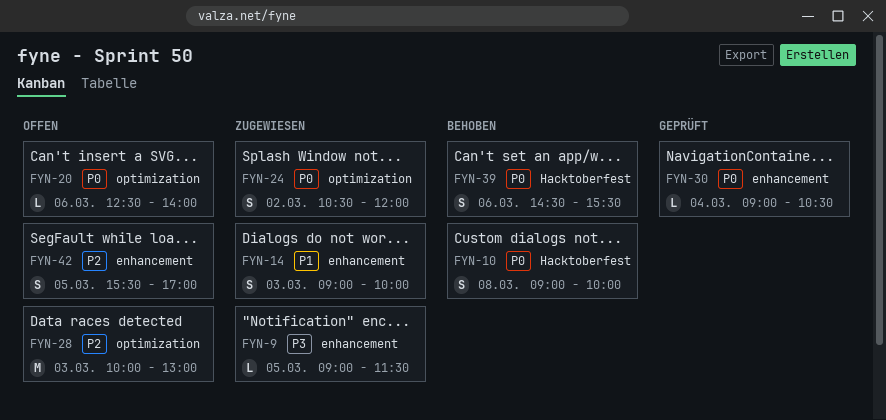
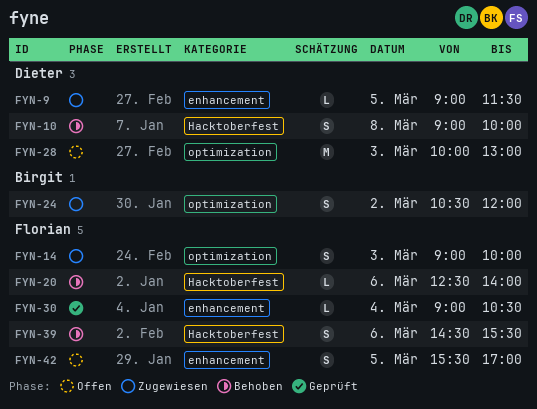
FYN-14, label: enhancement -> optimization
FYN-20, status: Offen -> Behoben
FYN-20, label: optimization -> Hacktoberfest

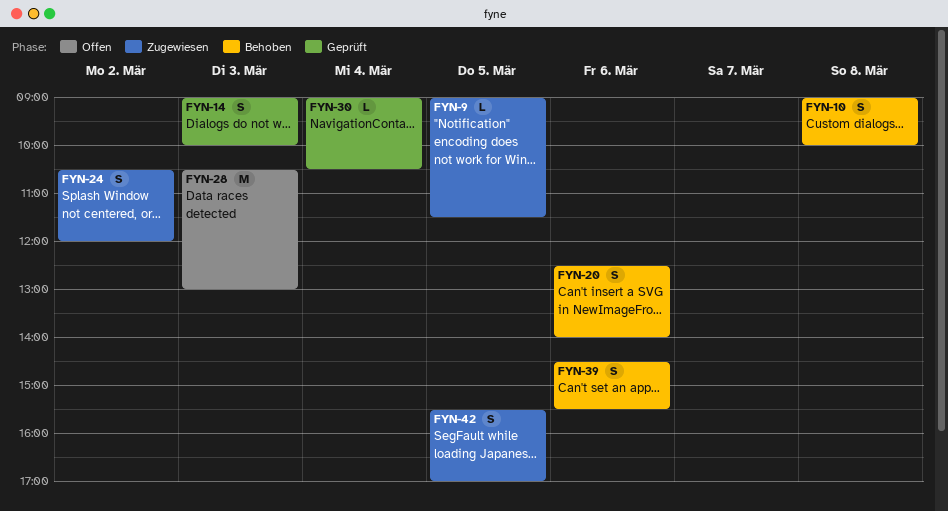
FYN-14, status: Zugewiesen -> Geprüft
FYN-20, estimate: L -> S
FYN-28, begins: 10:00 -> 10:30
FYN-42, status: Offen -> Zugewiesen

